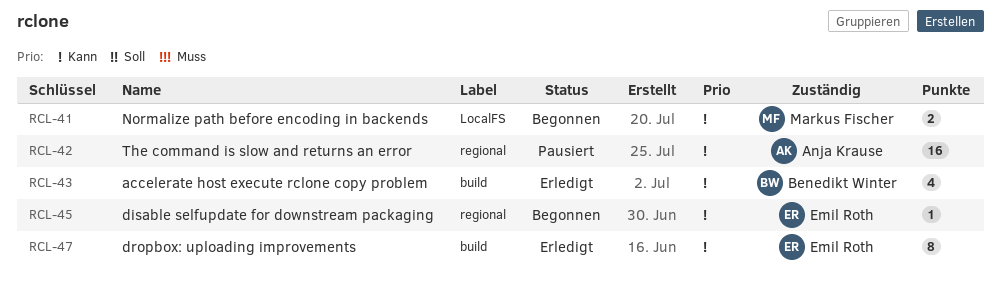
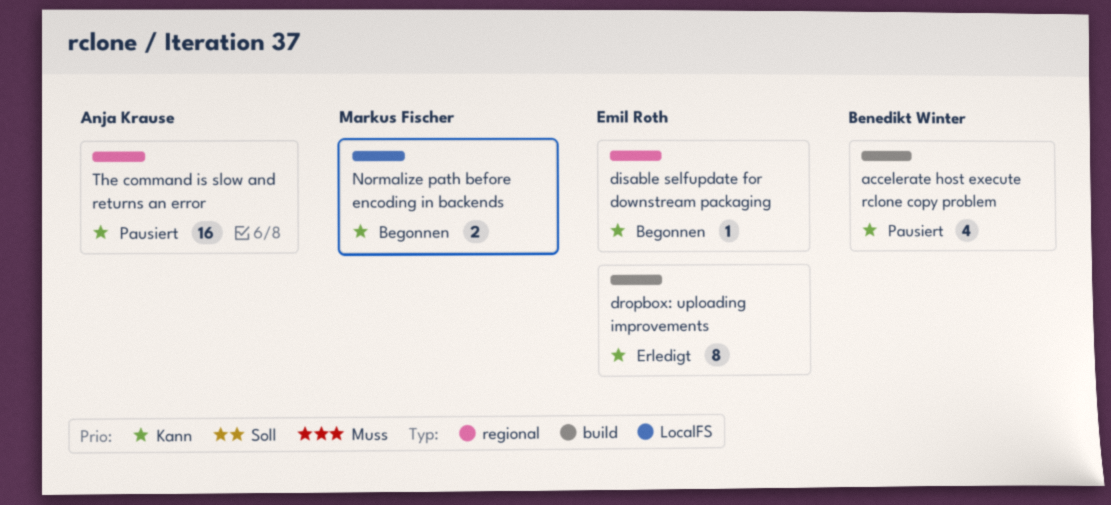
accelerate host execute rclone copy problem, status: Erledigt -> Pausiert

